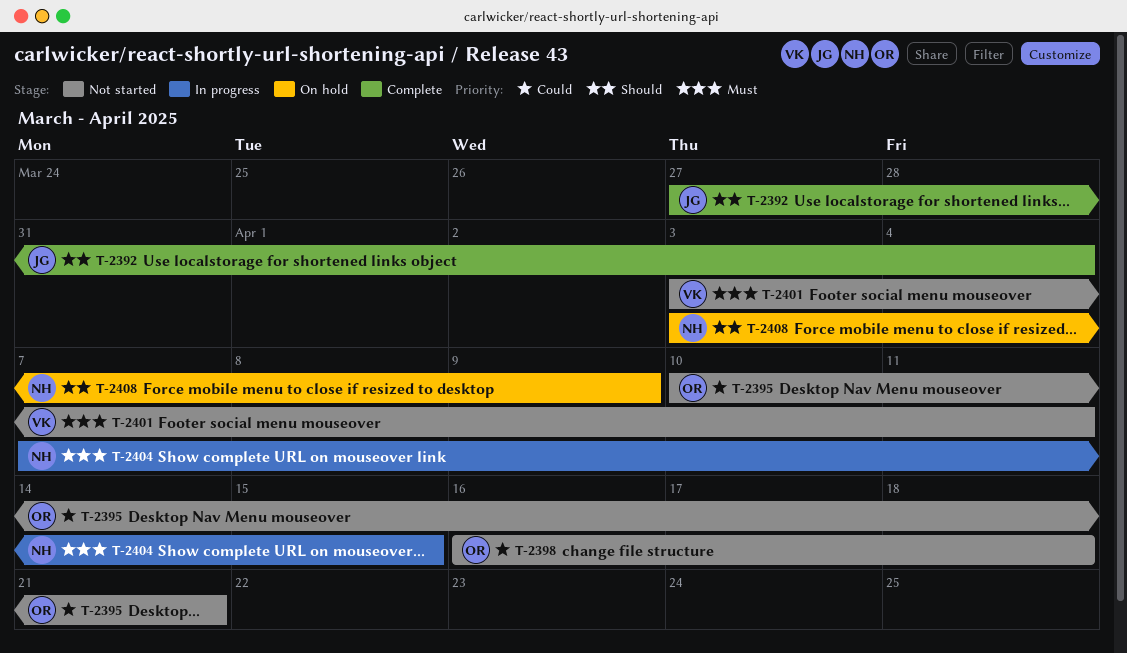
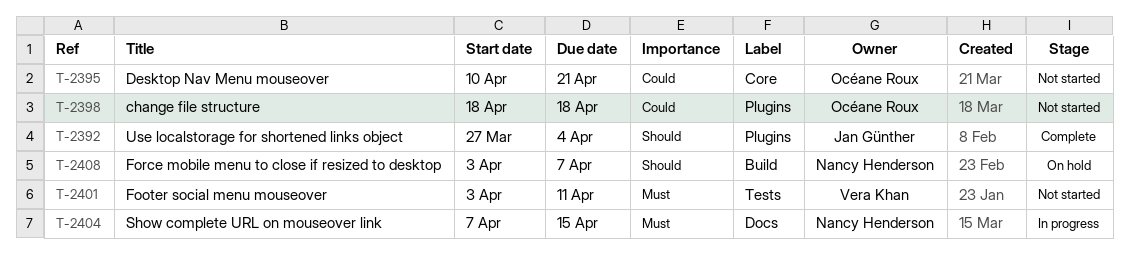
T-2398, start: Apr 16 -> Apr 18
T-2408, due: Apr 9 -> Apr 7

